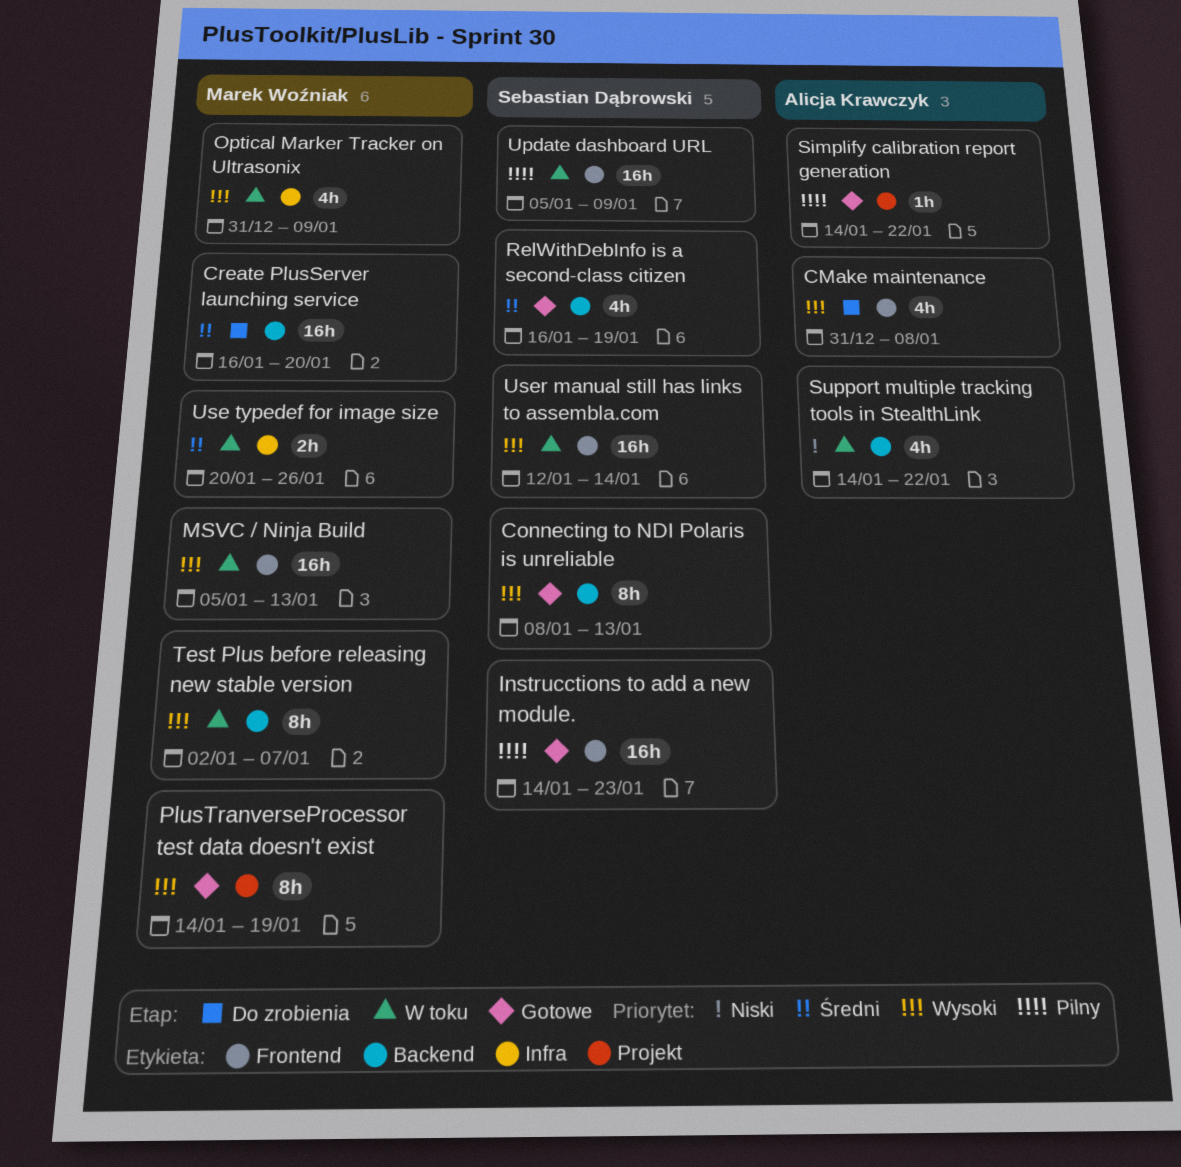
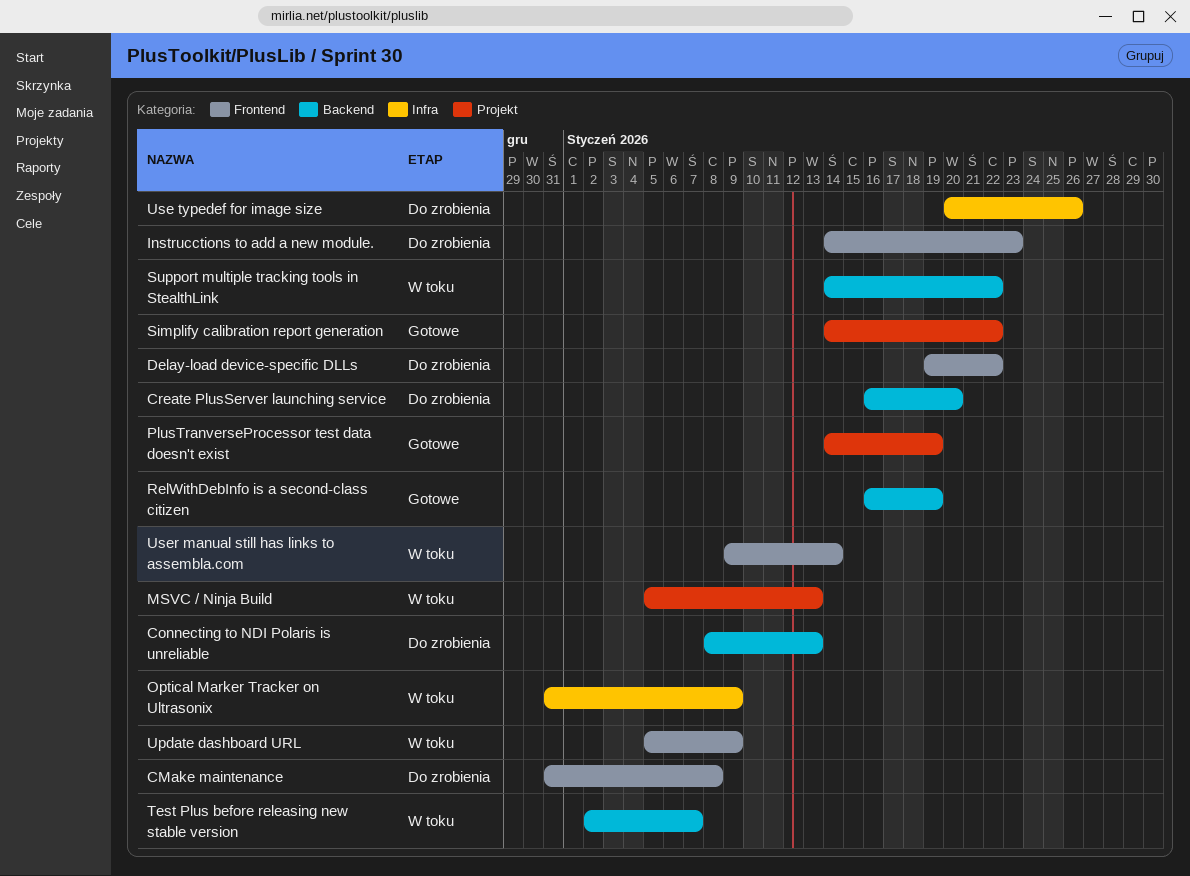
Connecting to NDI Polaris is unreliable, status: Gotowe -> Do zrobienia
Delay-load device-specific DLLs: none -> present
Instrucctions to add a new module., status: Gotowe -> Do zrobienia
MSVC / Ninja Build, label: Frontend -> Projekt
Use typedef for image size, status: W toku -> Do zrobienia
User manual still has links to assembla.com, start: Jan 12 -> Jan 9

